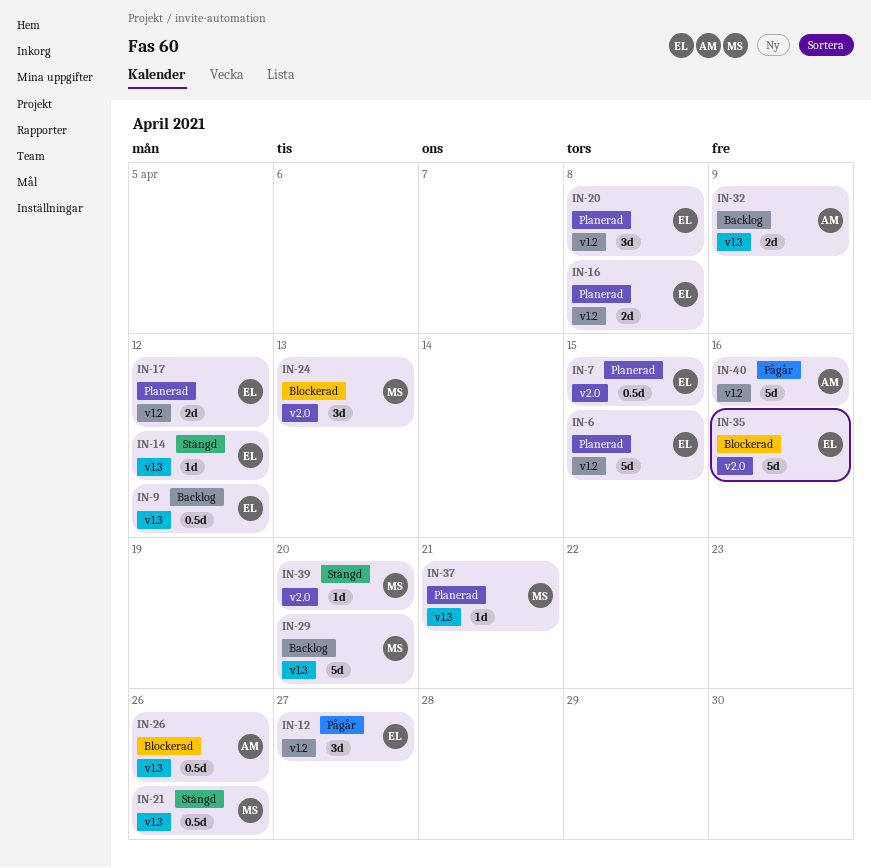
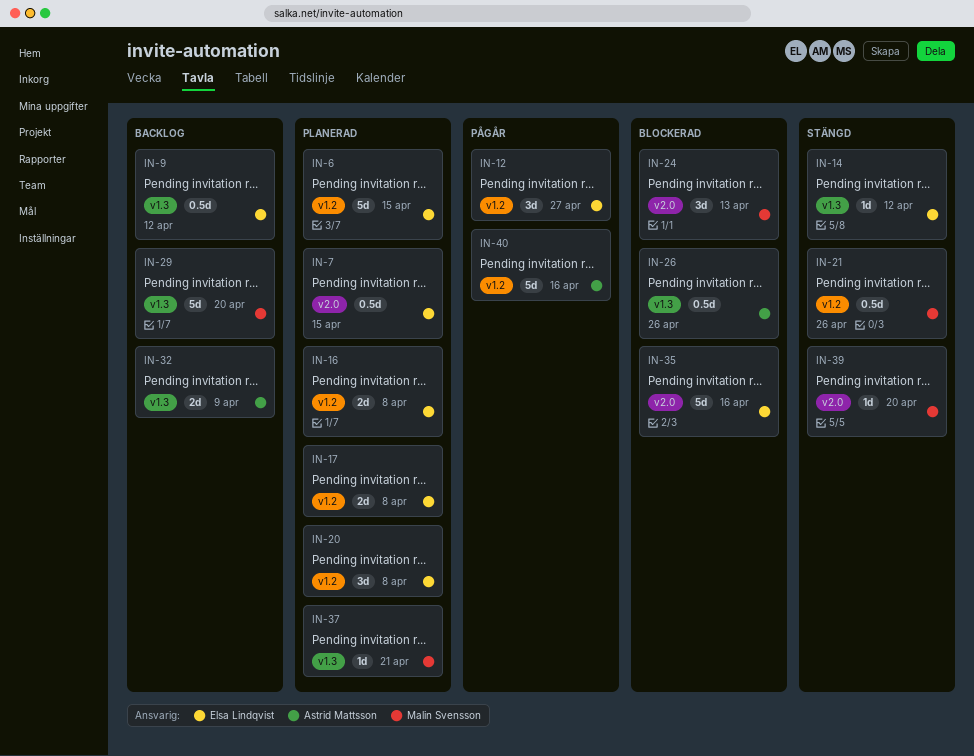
IN-17, due: Apr 12 -> Apr 8
IN-21, label: v1.3 -> v1.2

